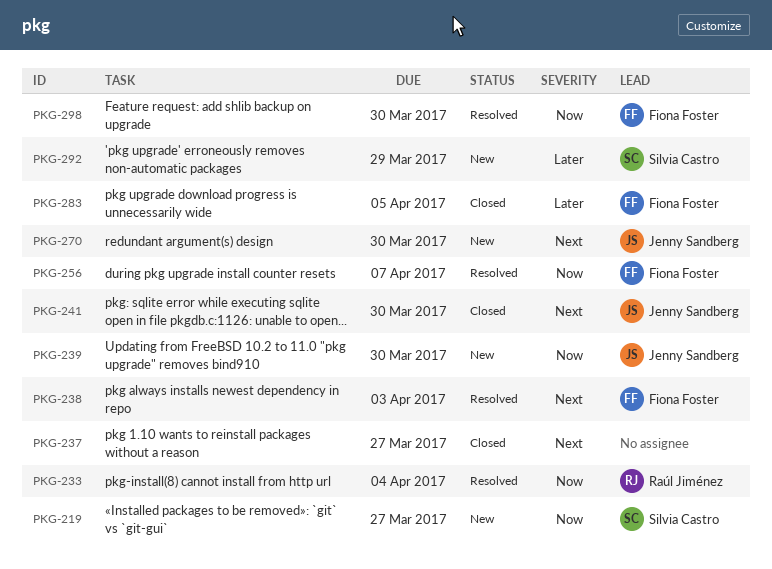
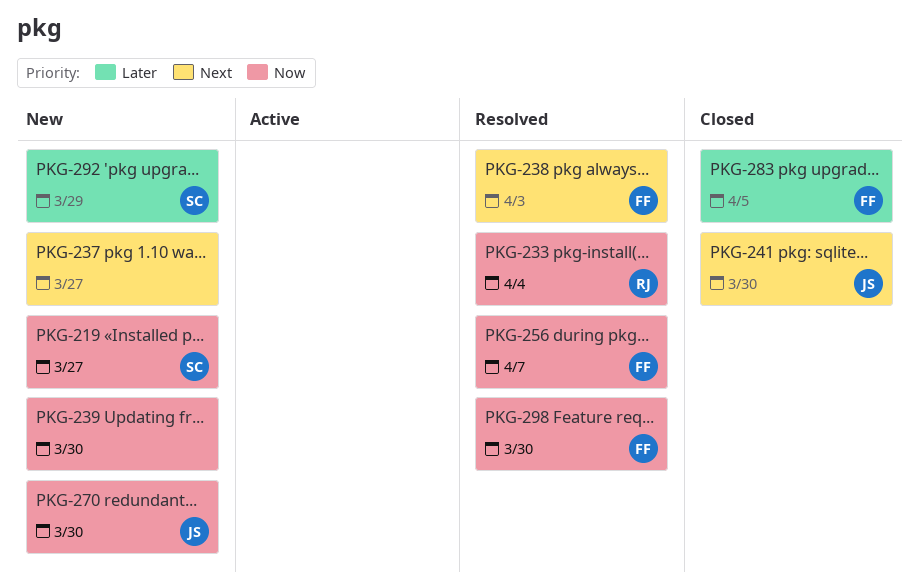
PKG-237, status: Closed -> New
PKG-239, owner: Jenny Sandberg -> none
PKG-270, priority: Next -> Now

